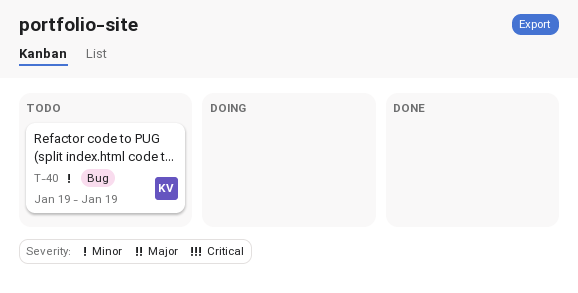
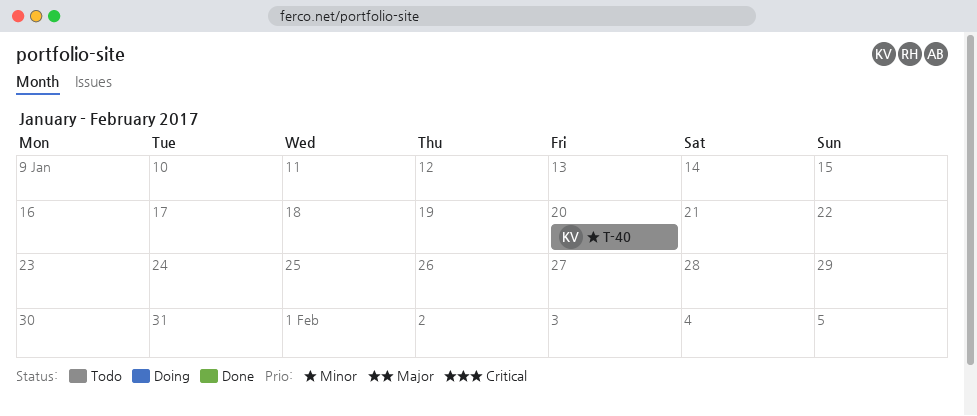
T-40, start: Jan 19 -> Jan 20
T-40, due: Jan 19 -> Jan 20

